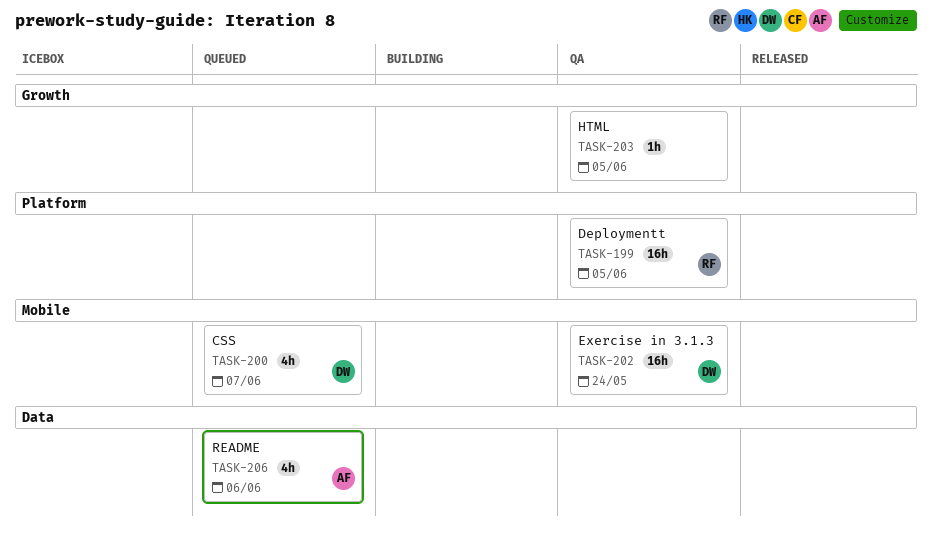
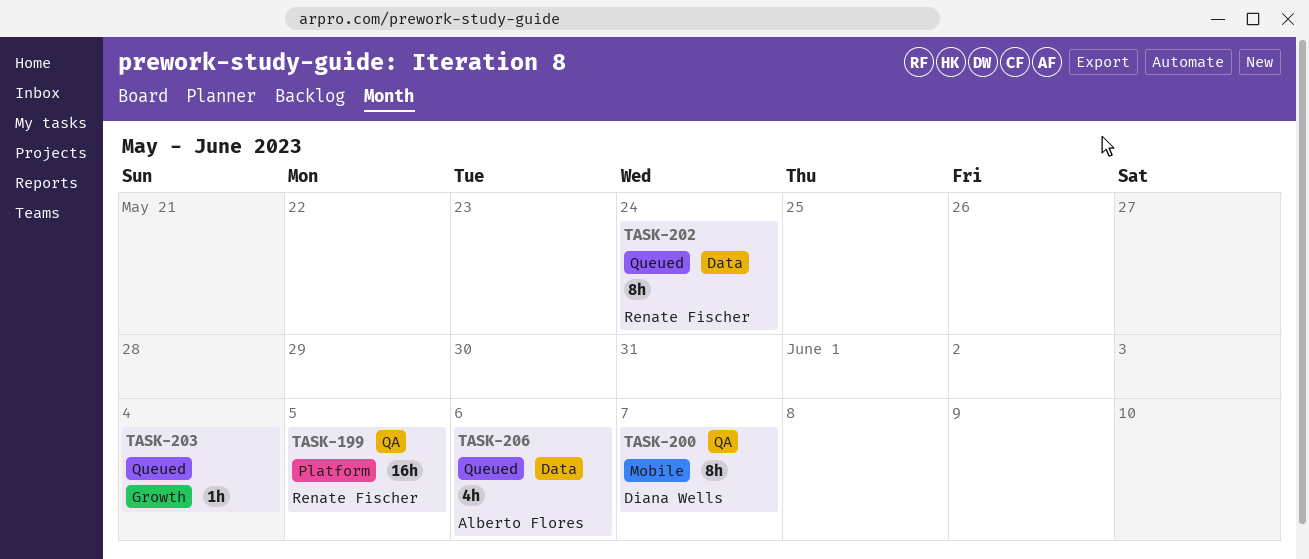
TASK-200, status: Queued -> QA
TASK-200, estimate: 4h -> 8h
TASK-202, status: QA -> Queued
TASK-202, owner: Diana Wells -> Renate Fischer
TASK-202, label: Mobile -> Data
TASK-202, estimate: 16h -> 8h
TASK-203, status: QA -> Queued
TASK-203, due: Jun 5 -> Jun 4

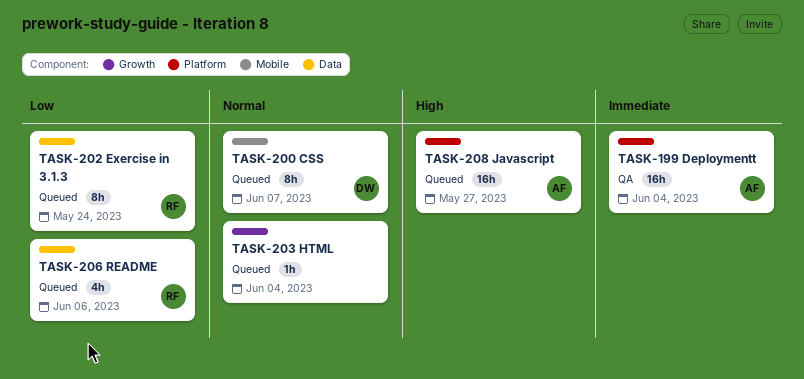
TASK-199, owner: Renate Fischer -> Alberto Flores
TASK-199, due: Jun 5 -> Jun 4
TASK-200, status: QA -> Queued
TASK-206, owner: Alberto Flores -> Renate Fischer
TASK-208: none -> present

